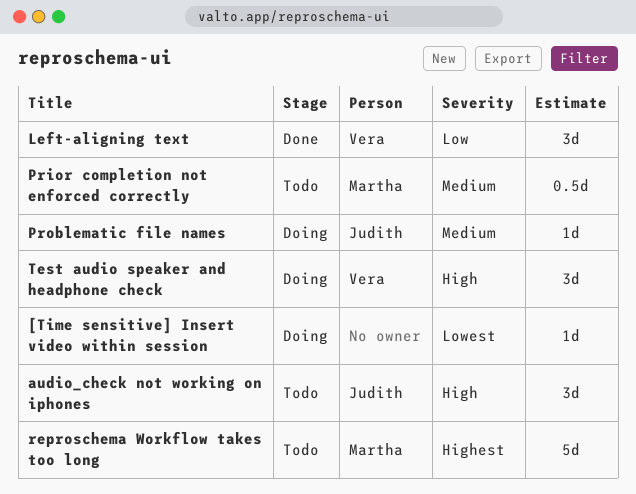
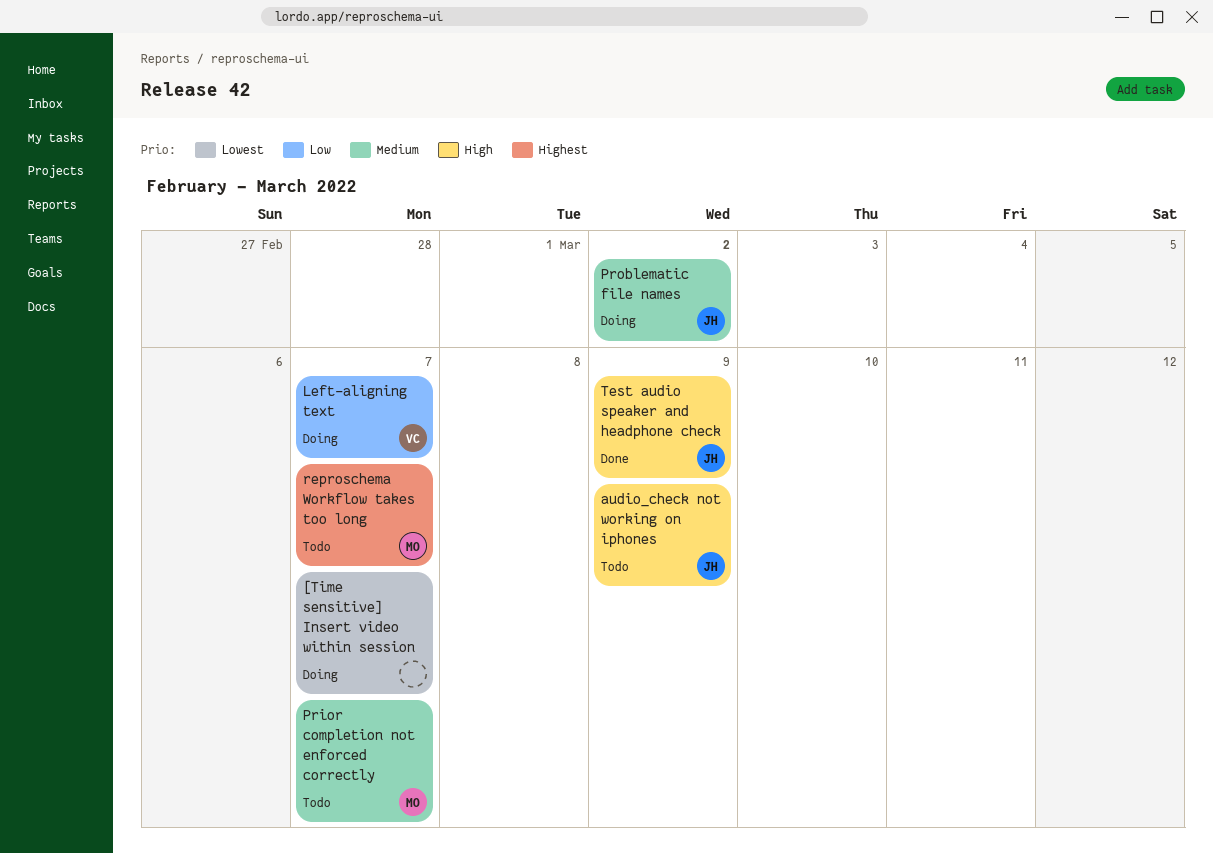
Left-aligning text, status: Done -> Doing
Test audio speaker and headphone check, status: Doing -> Done
Test audio speaker and headphone check, owner: Vera -> Judith

